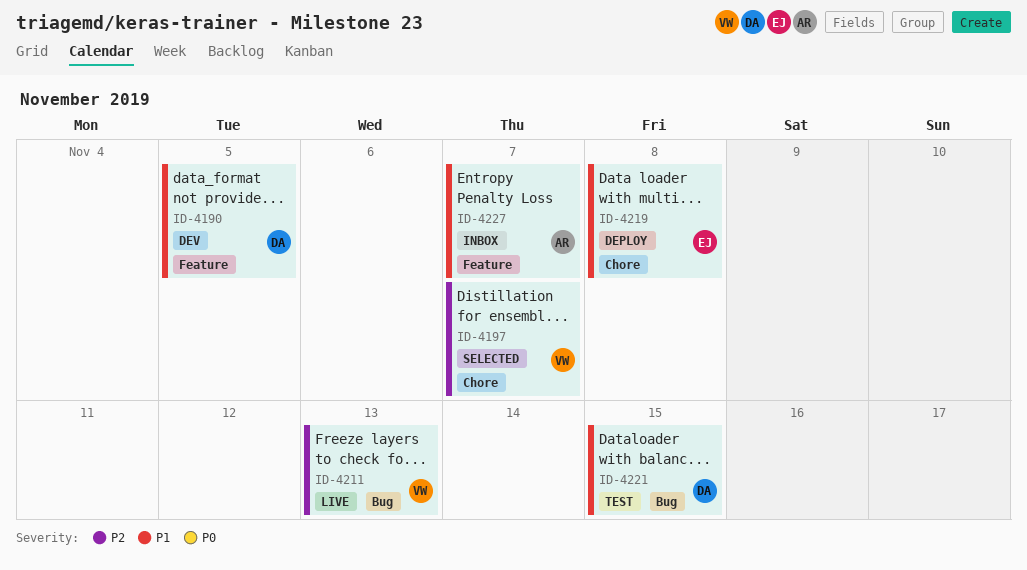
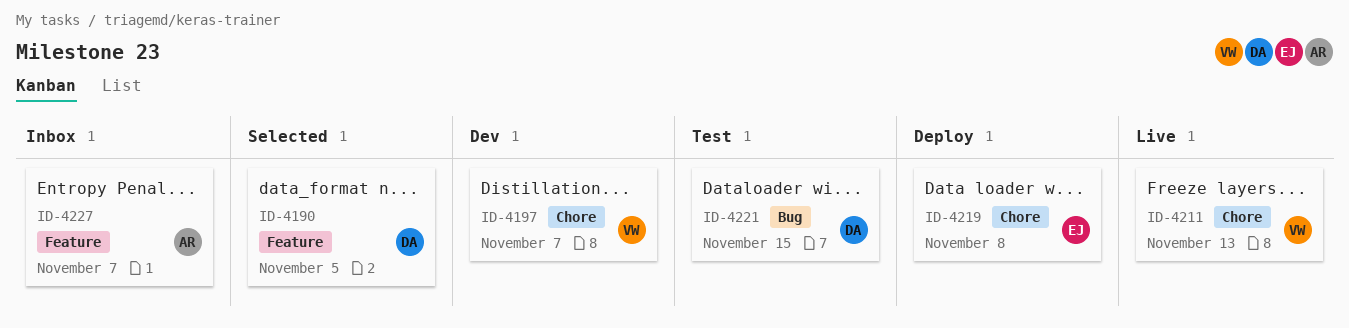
ID-4190, status: Dev -> Selected
ID-4197, status: Selected -> Dev
ID-4211, label: Bug -> Chore

